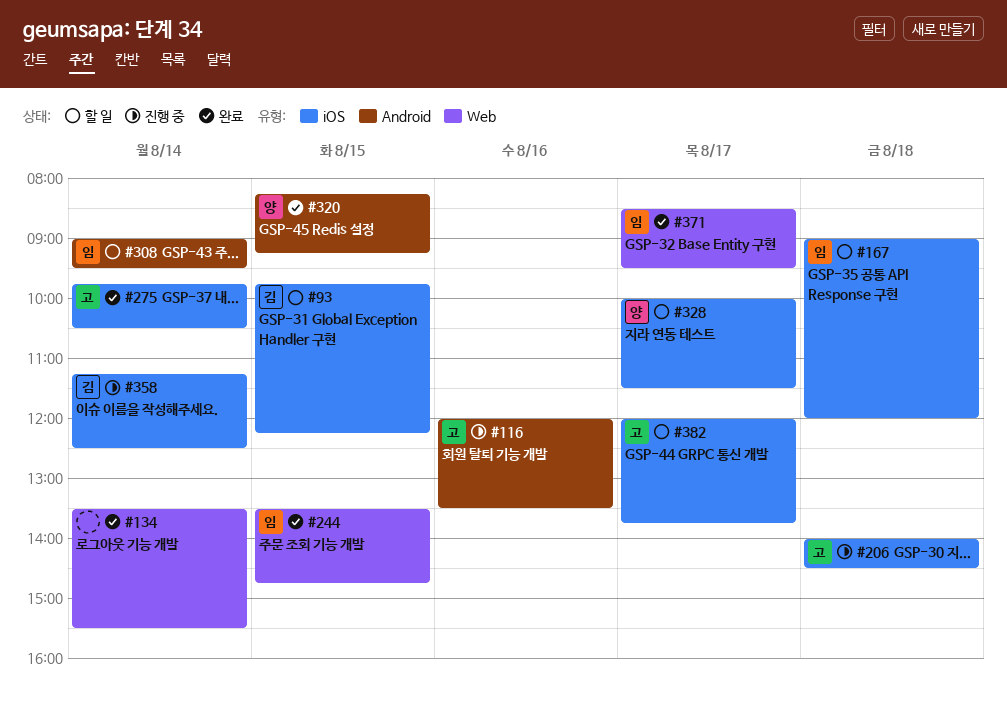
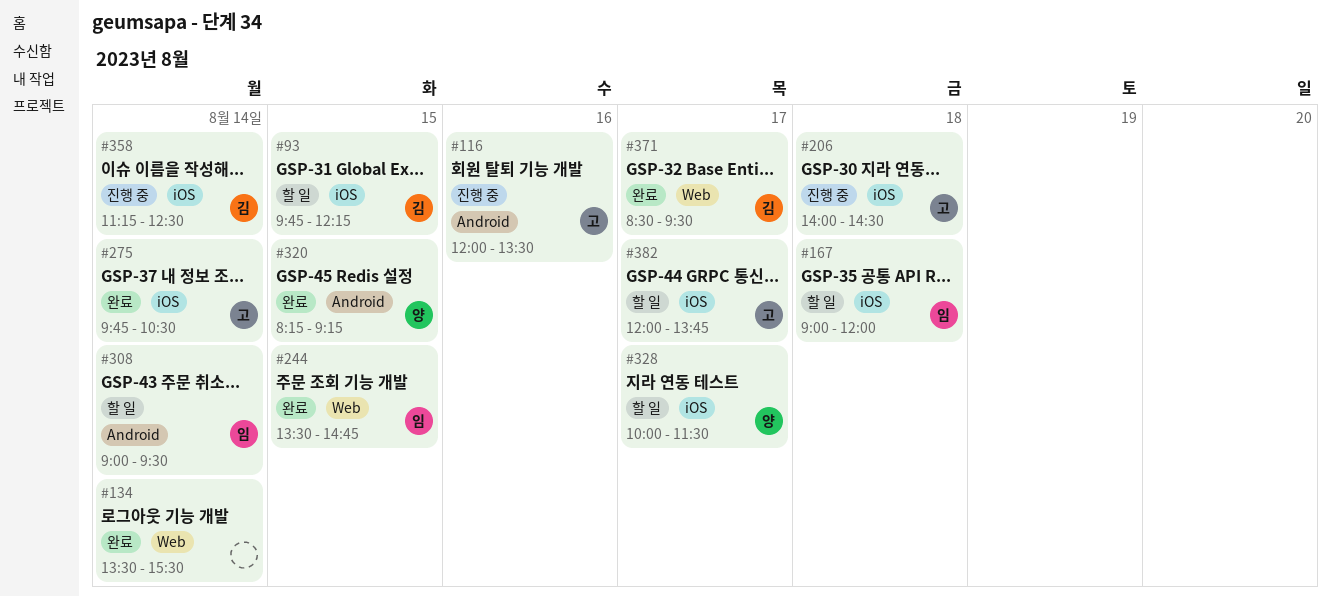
#371, owner: 임 -> 김

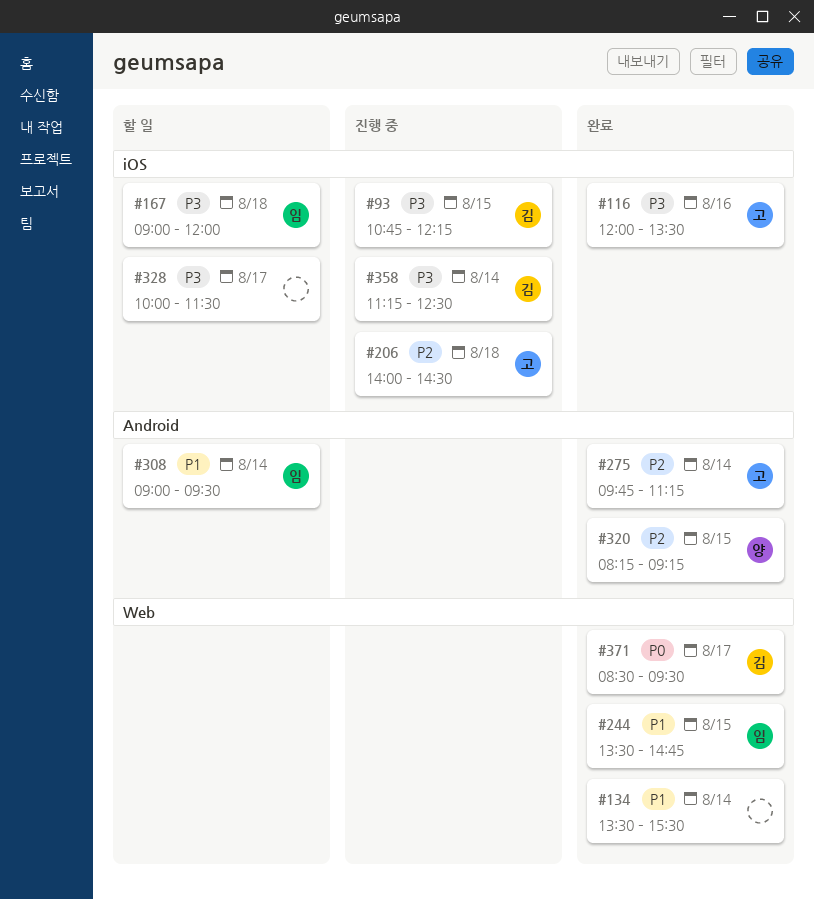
#93, status: 할 일 -> 진행 중
#93, begins: 09:45 -> 10:45
#116, status: 진행 중 -> 완료
#116, label: Android -> iOS
#275, label: iOS -> Android
#275, ends: 10:30 -> 11:15
#328, owner: 양 -> none
#382: present -> none

